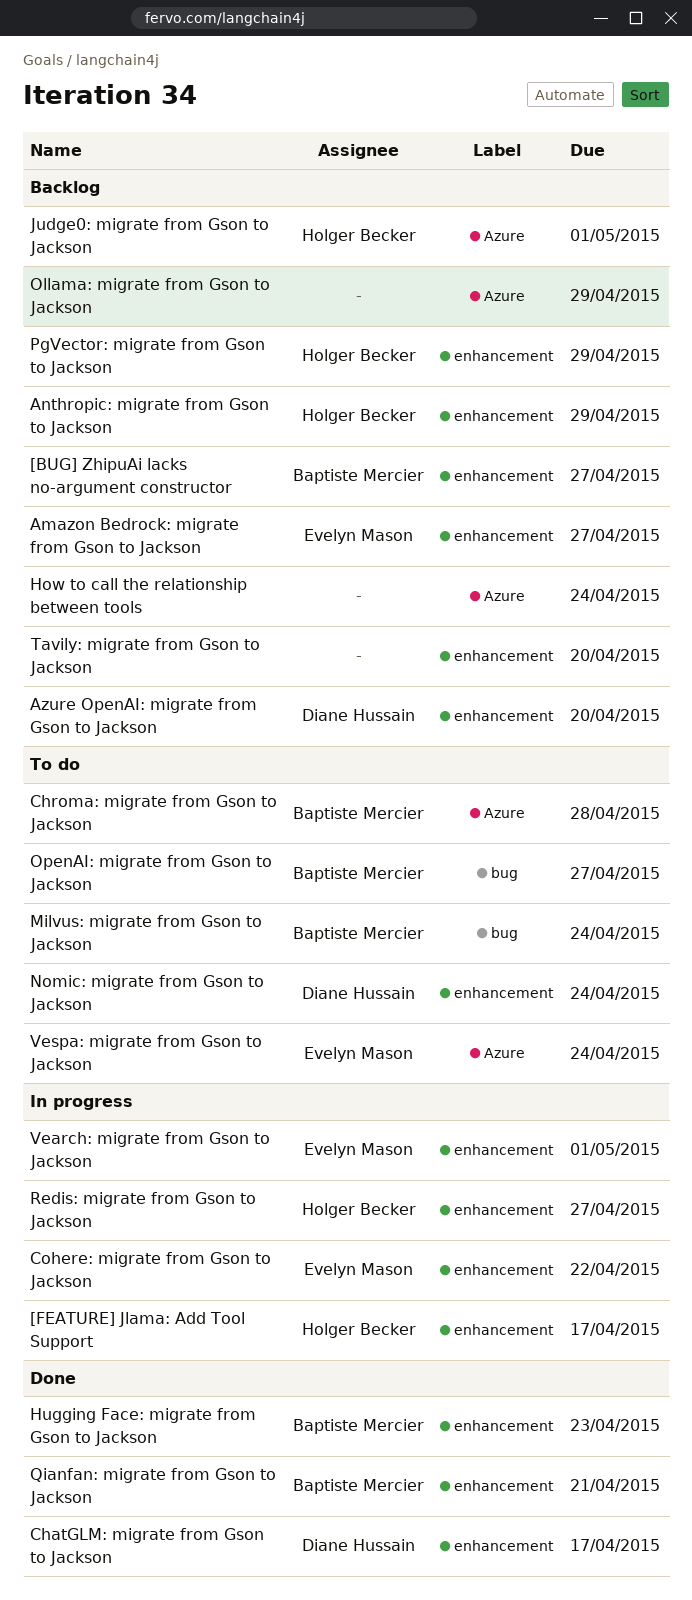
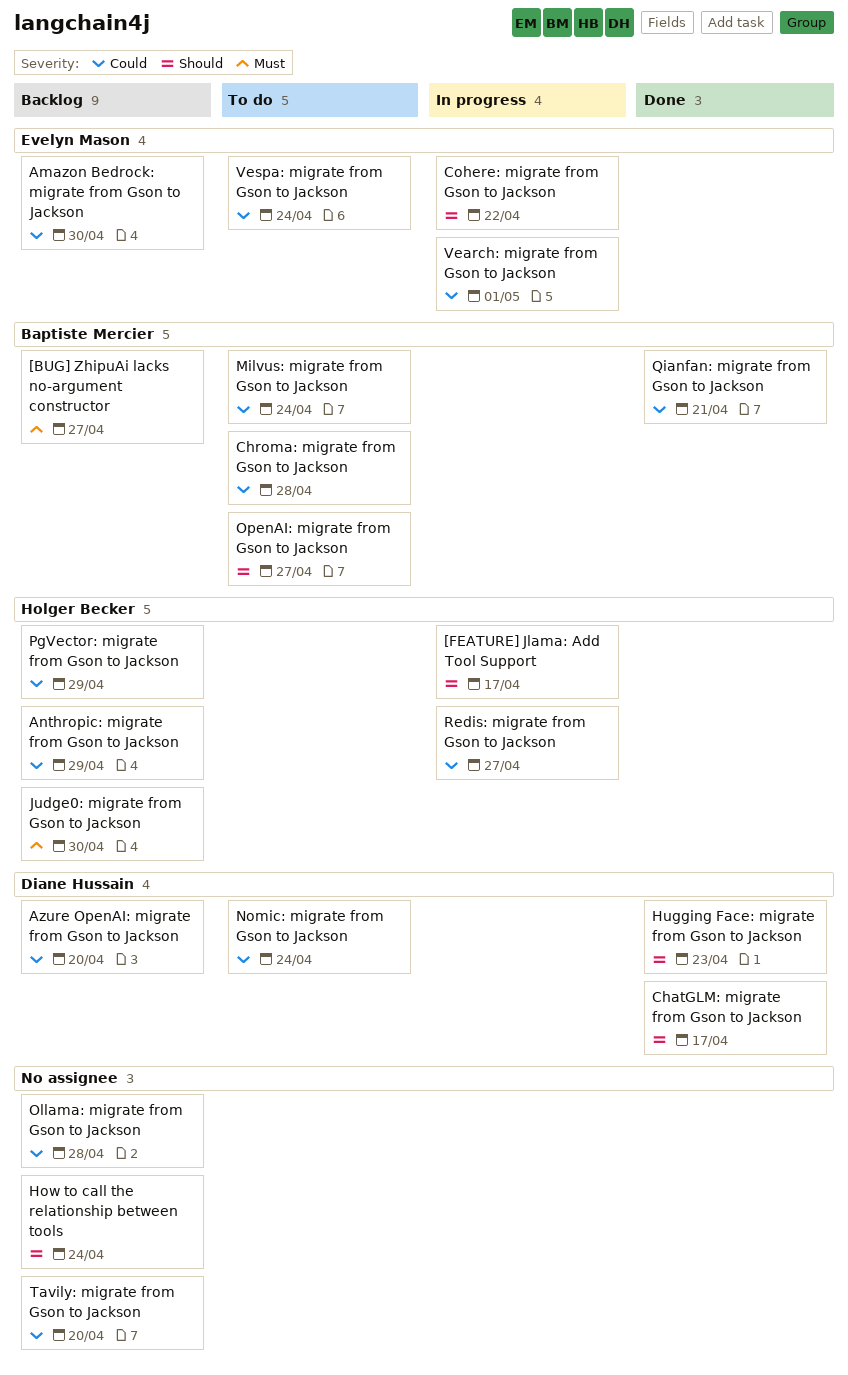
Amazon Bedrock: migrate from Gson to Jackson, due: Apr 27 -> Apr 30
Hugging Face: migrate from Gson to Jackson, owner: Baptiste Mercier -> Diane Hussain
Judge0: migrate from Gson to Jackson, due: May 1 -> Apr 30
Ollama: migrate from Gson to Jackson, due: Apr 29 -> Apr 28

